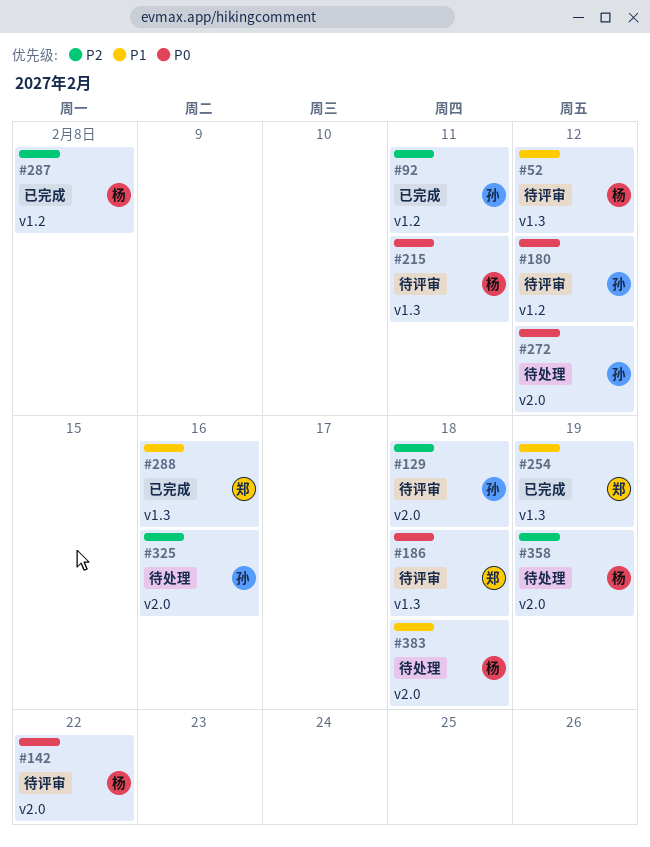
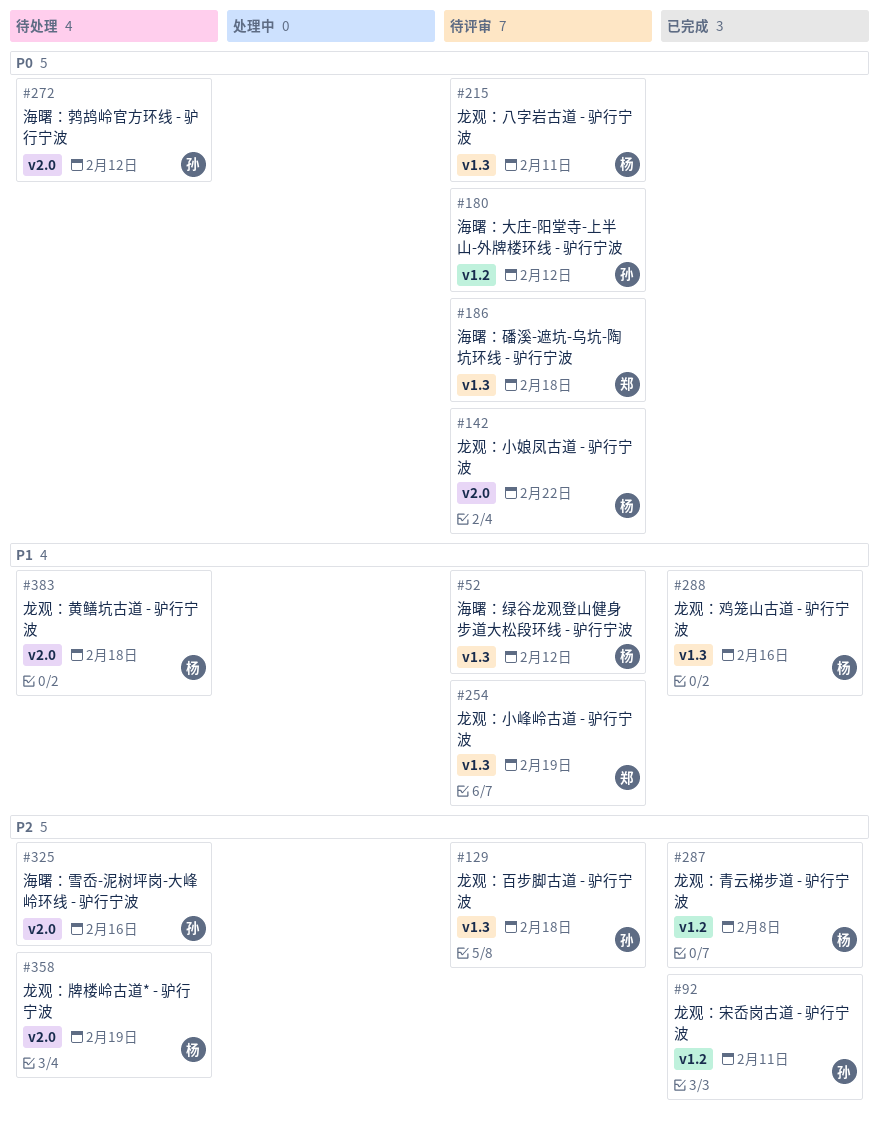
#129, label: v2.0 -> v1.3
#254, status: 已完成 -> 待评审
#288, owner: 郑 -> 杨

